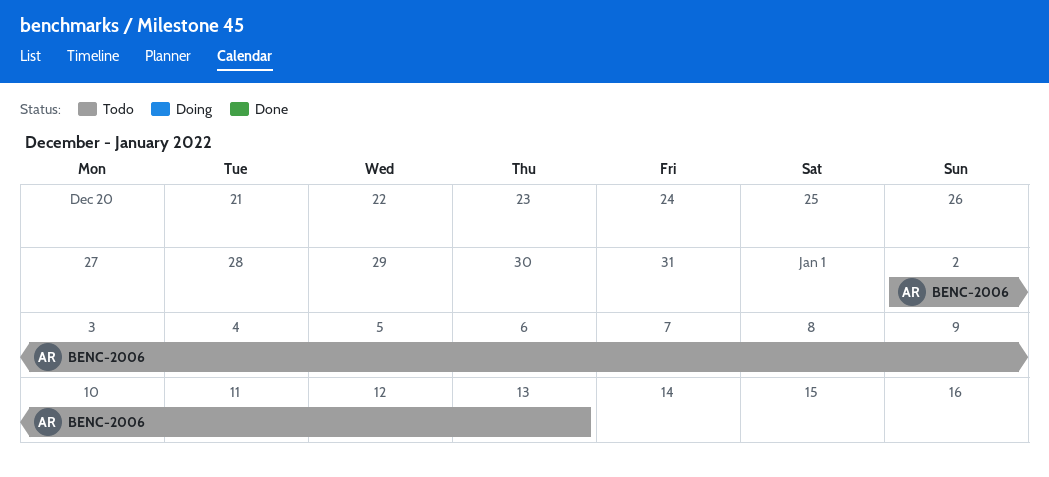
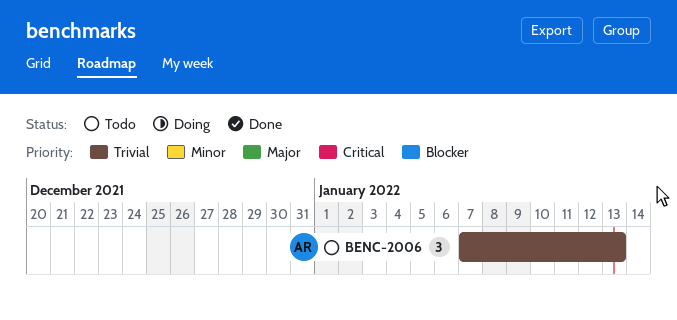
BENC-2006, start: Jan 2 -> Jan 7

